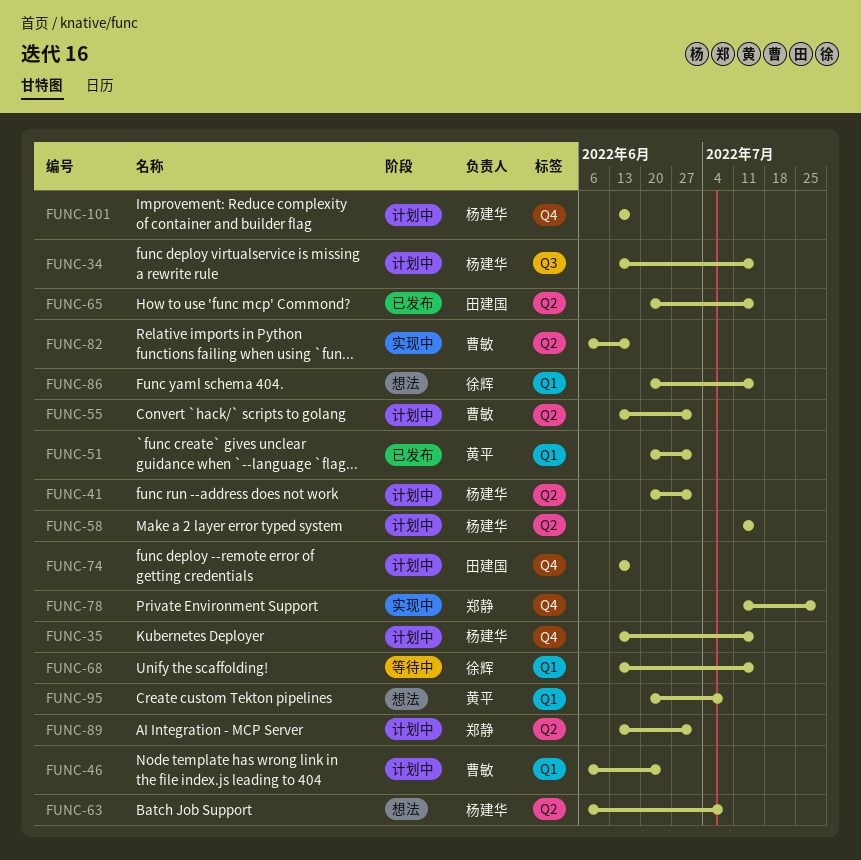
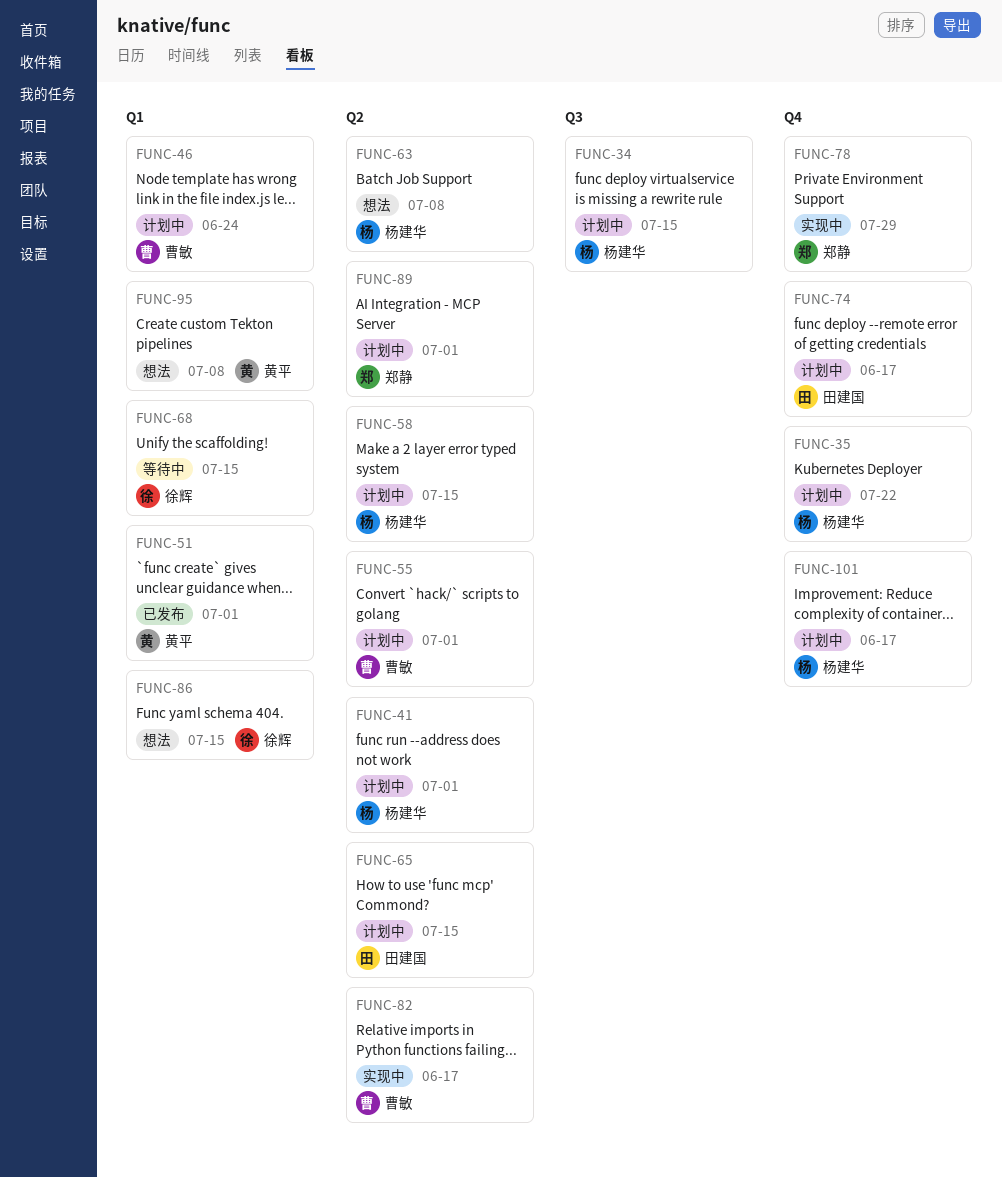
FUNC-35, due: Jul 15 -> Jul 22
FUNC-65, status: 已发布 -> 计划中

